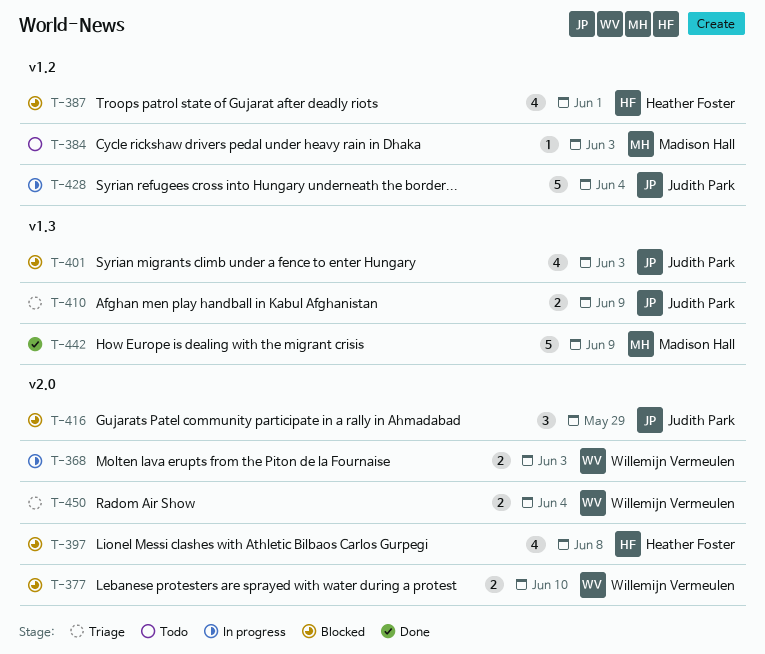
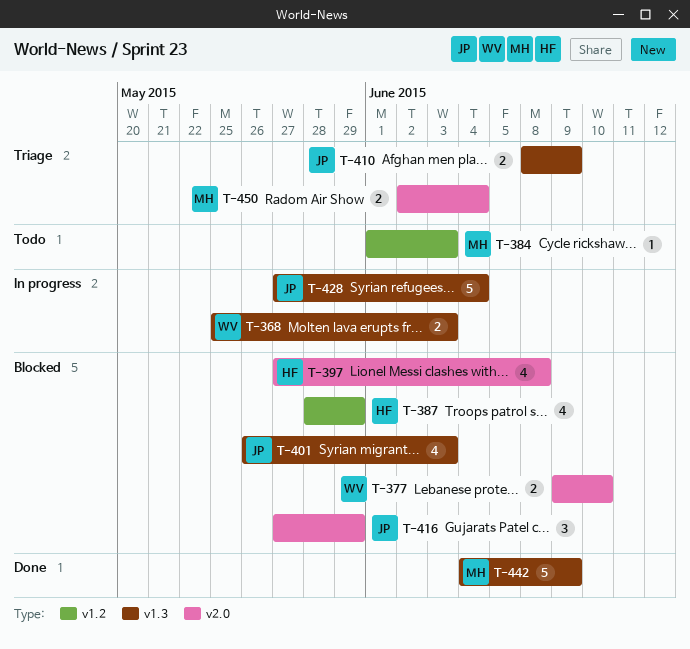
T-368, label: v2.0 -> v1.3
T-387, due: Jun 1 -> May 29
T-428, label: v1.2 -> v1.3
T-450, owner: Willemijn Vermeulen -> Madison Hall

